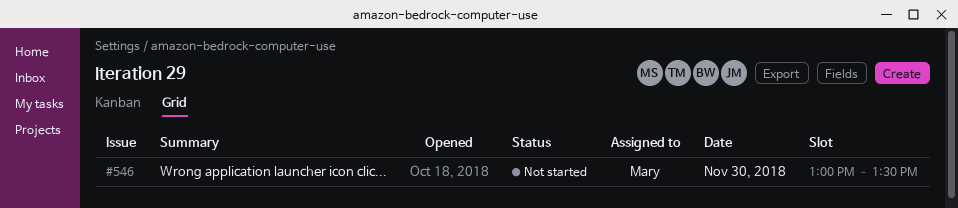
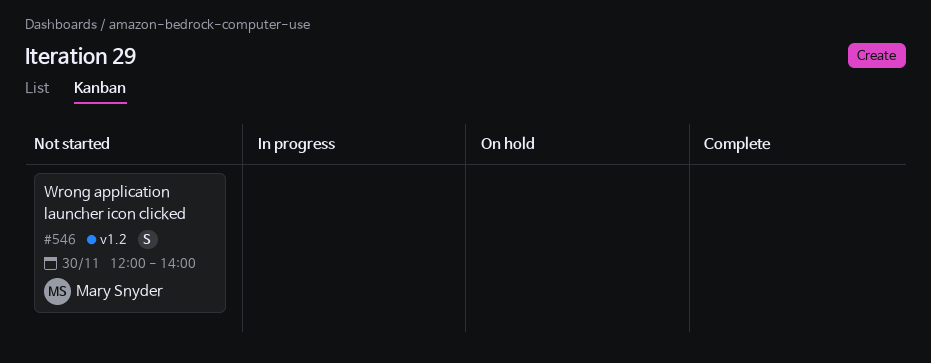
#546, begins: 13:00 -> 12:00
#546, ends: 13:30 -> 14:00

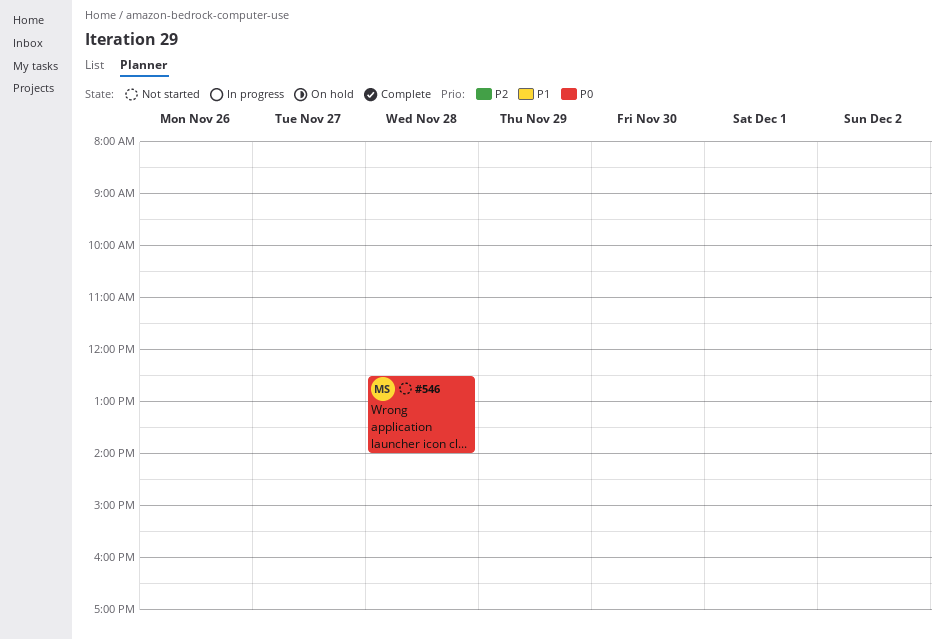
#546, day: Nov 30 -> Nov 28
#546, begins: 12:00 -> 12:30

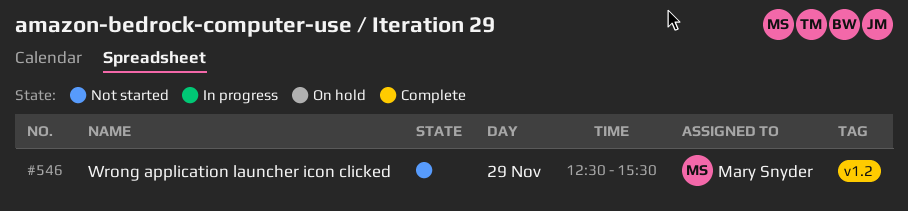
#546, day: Nov 28 -> Nov 29
#546, ends: 14:00 -> 15:30

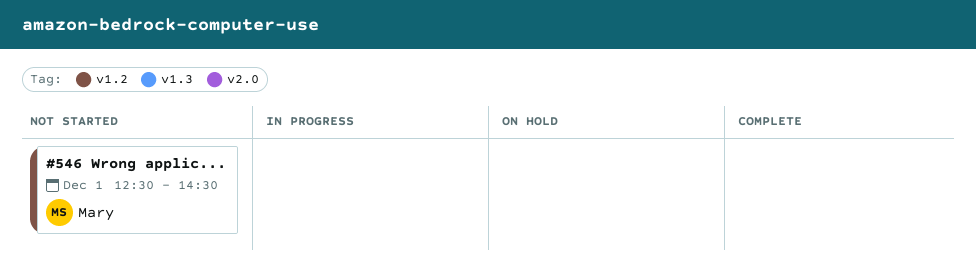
#546, day: Nov 29 -> Dec 1
#546, ends: 15:30 -> 14:30

